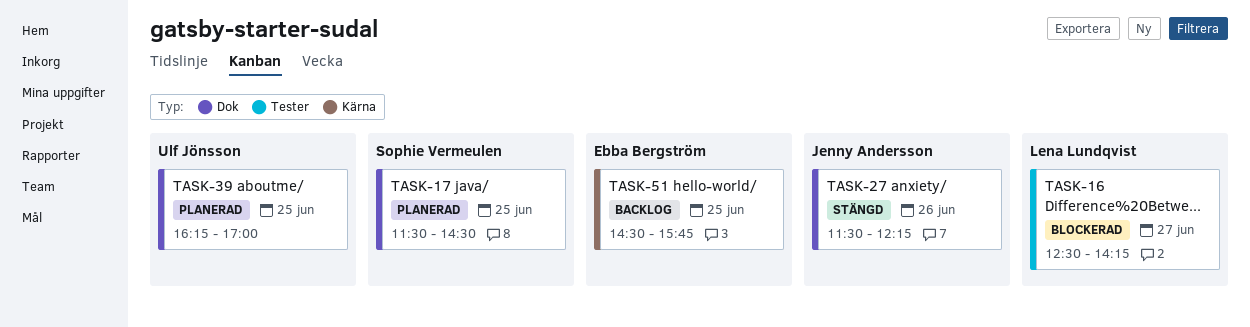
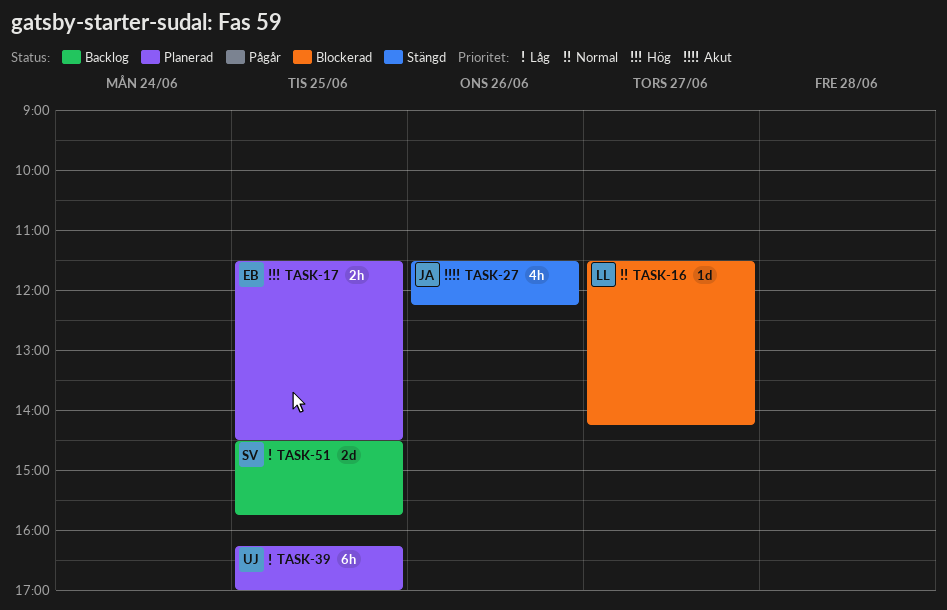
TASK-16, begins: 12:30 -> 11:30
TASK-17, owner: Sophie Vermeulen -> Ebba Bergström
TASK-51, owner: Ebba Bergström -> Sophie Vermeulen

